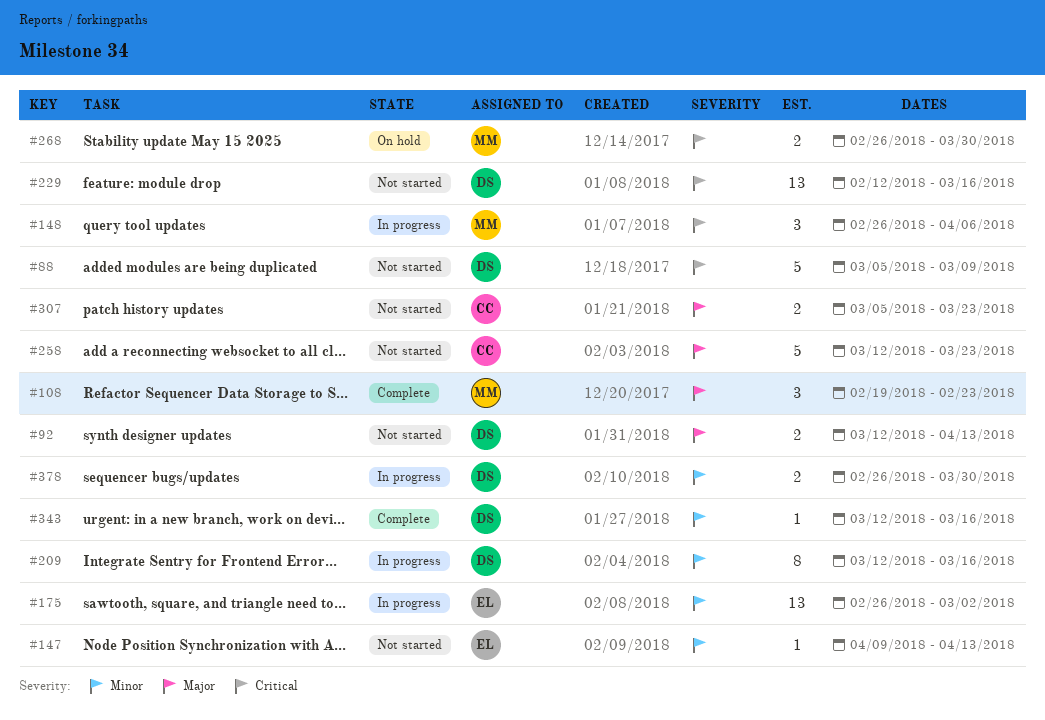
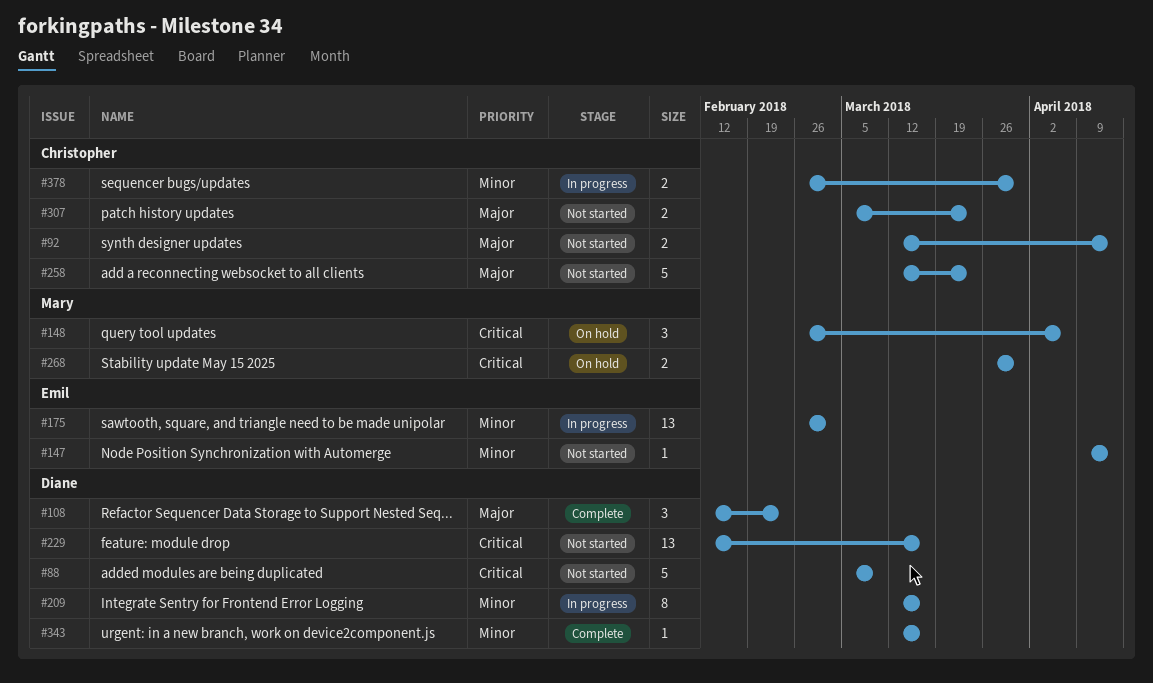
#92, owner: Diane -> Christopher
#108, owner: Mary -> Diane
#108, start: Feb 19 -> Feb 12
#148, status: In progress -> On hold
#268, start: Feb 26 -> Mar 26
#378, owner: Diane -> Christopher

